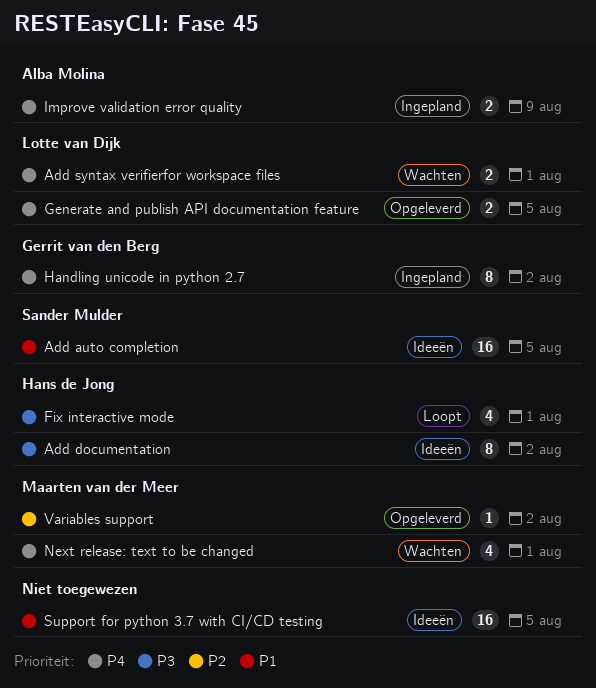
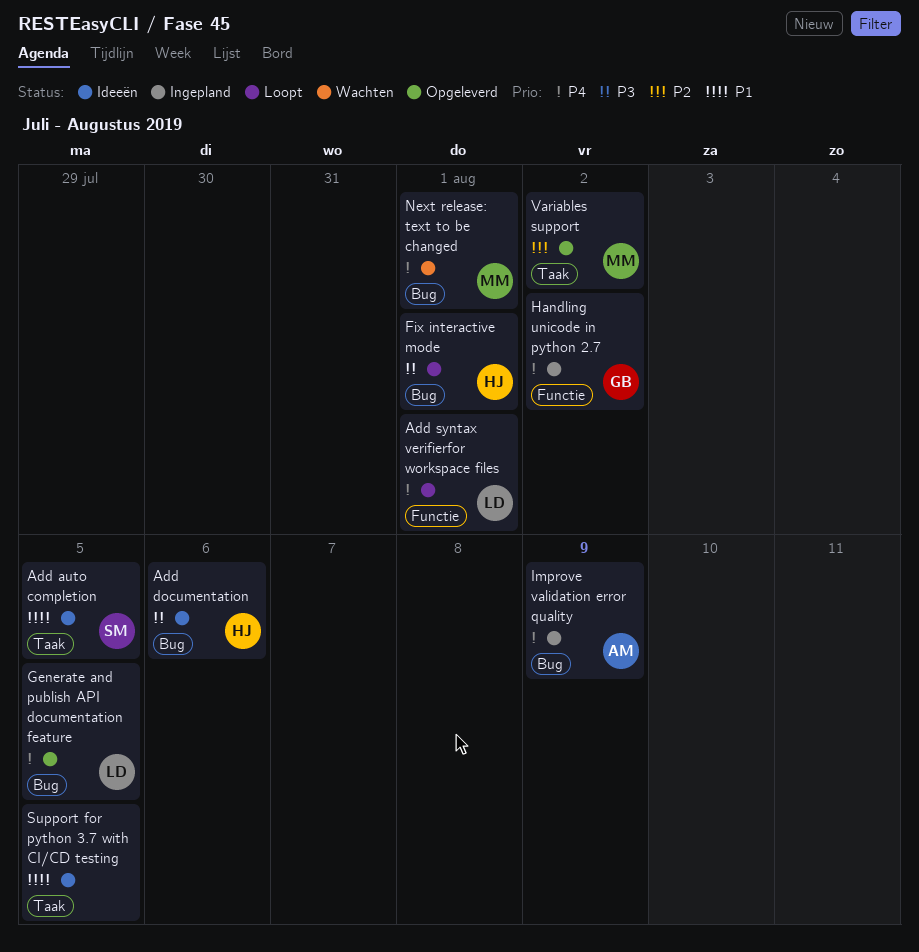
Add documentation, due: Aug 2 -> Aug 6
Add syntax verifierfor workspace files, status: Wachten -> Loopt

